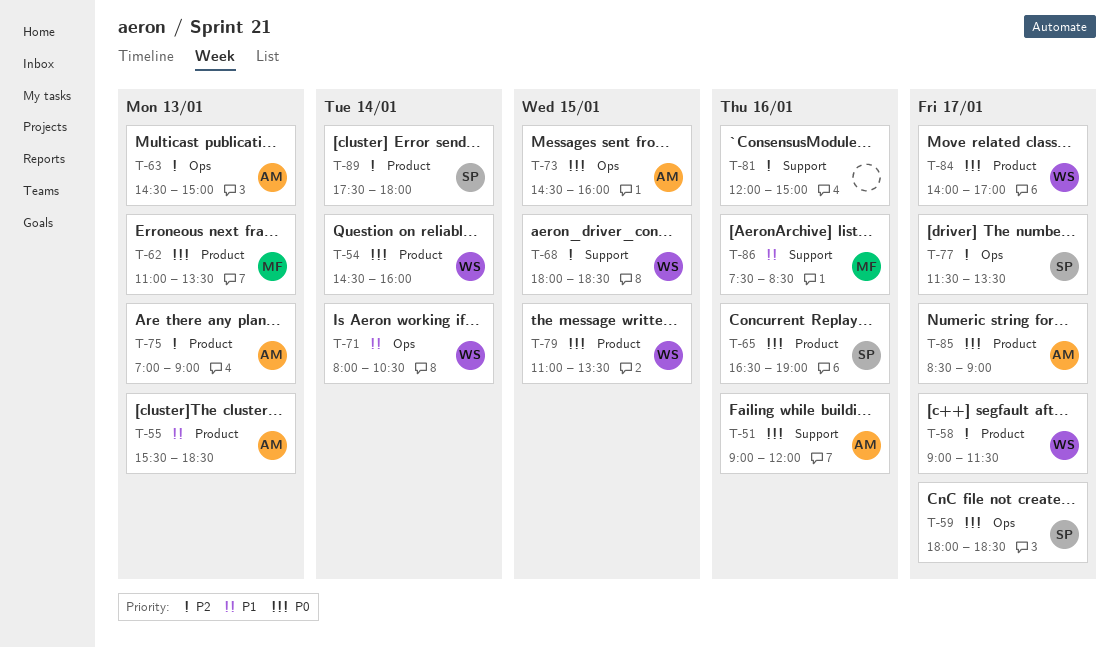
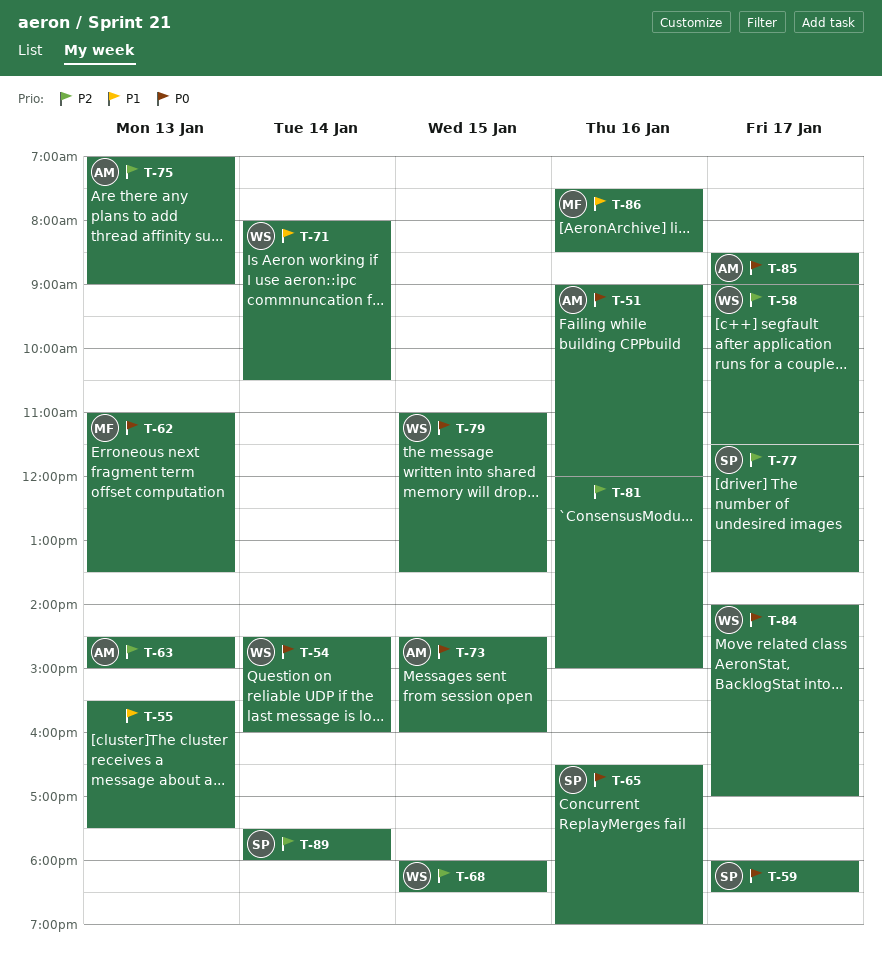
T-55, owner: AM -> none
T-55, ends: 18:30 -> 17:30

